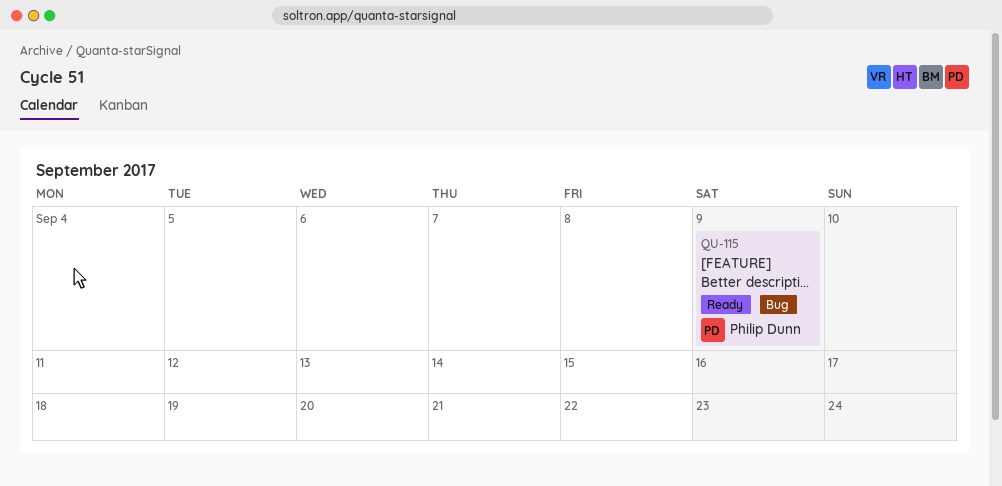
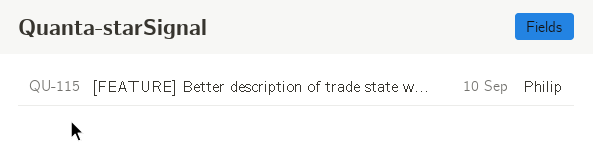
QU-115, due: Sep 9 -> Sep 10

